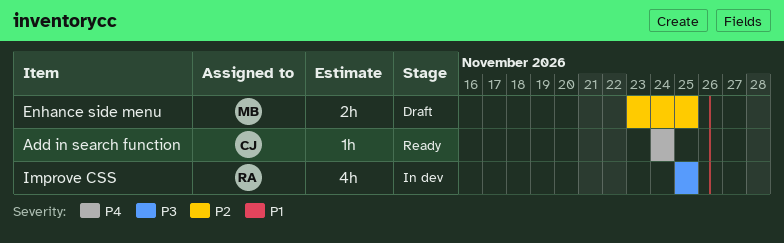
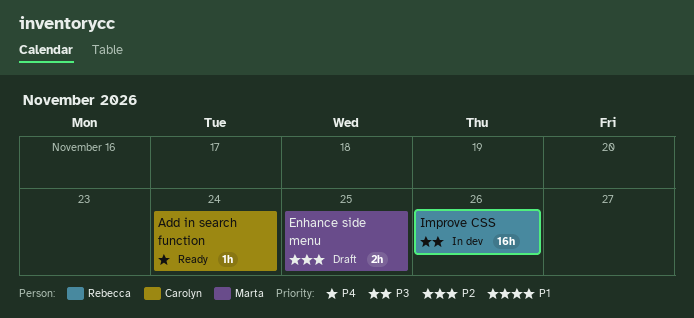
Improve CSS, estimate: 4h -> 16h
Improve CSS, due: Nov 25 -> Nov 26

